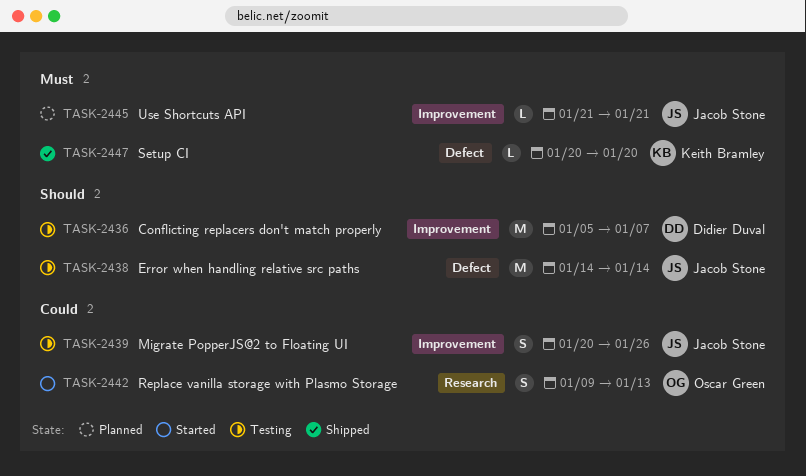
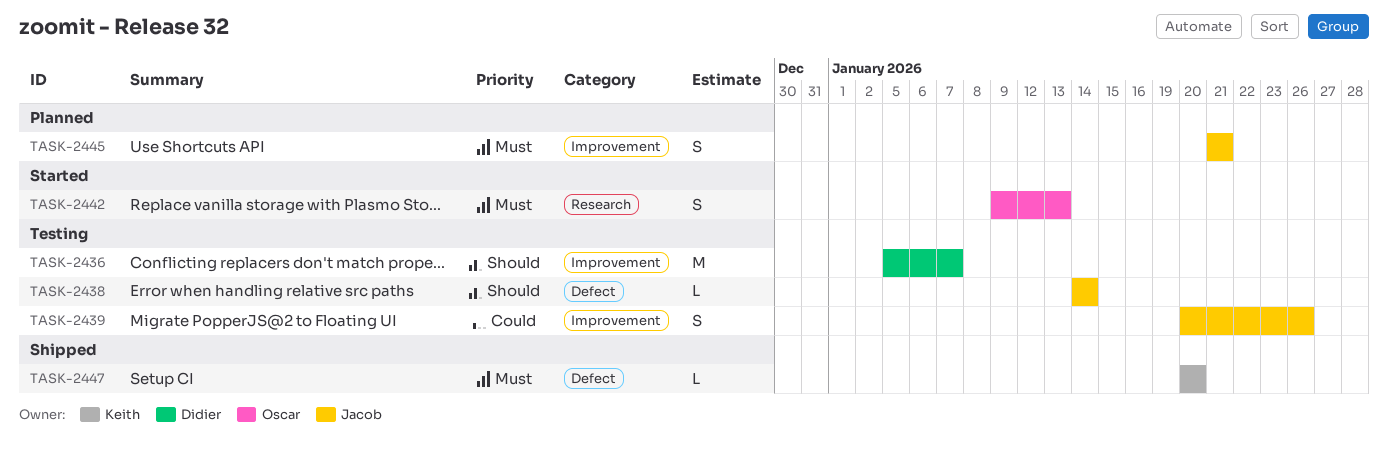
TASK-2438, estimate: M -> L
TASK-2442, priority: Could -> Must
TASK-2445, estimate: L -> S

